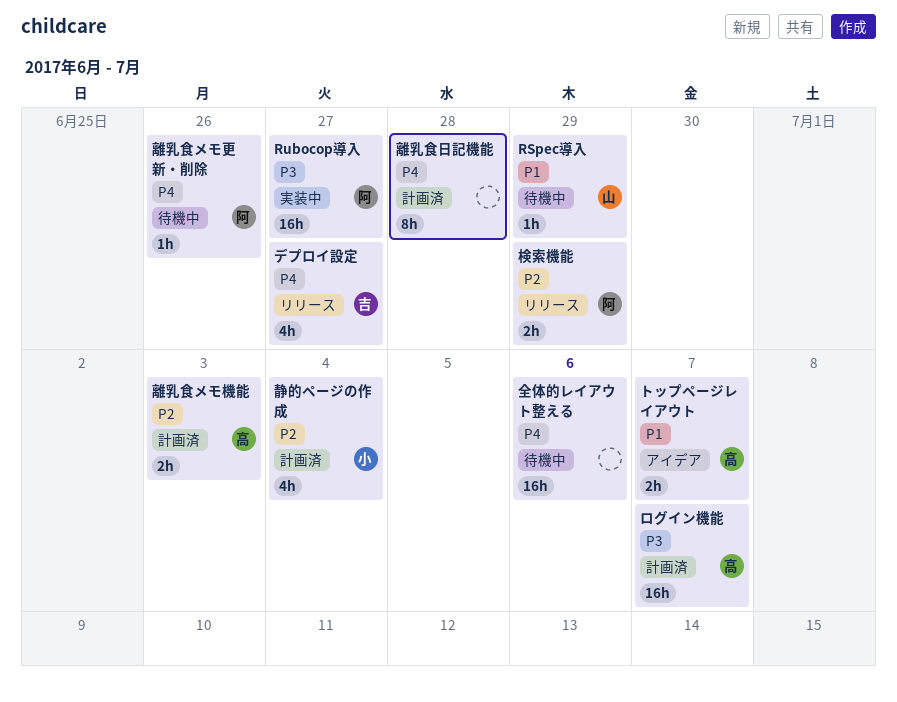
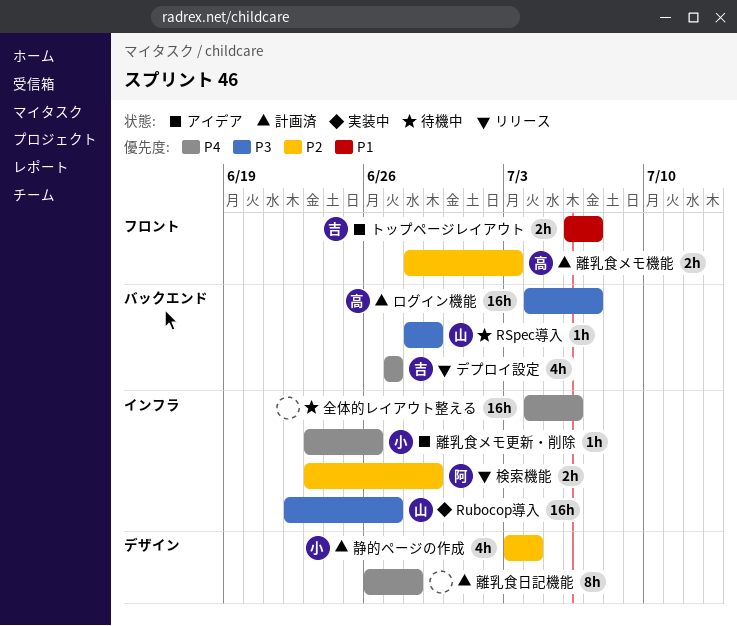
RSpec導入, priority: P1 -> P3
Rubocop導入, owner: 阿 -> 山
トップページレイアウト, owner: 高 -> 吉
離乳食メモ更新・削除, status: 待機中 -> アイデア
離乳食メモ更新・削除, owner: 阿 -> 小

